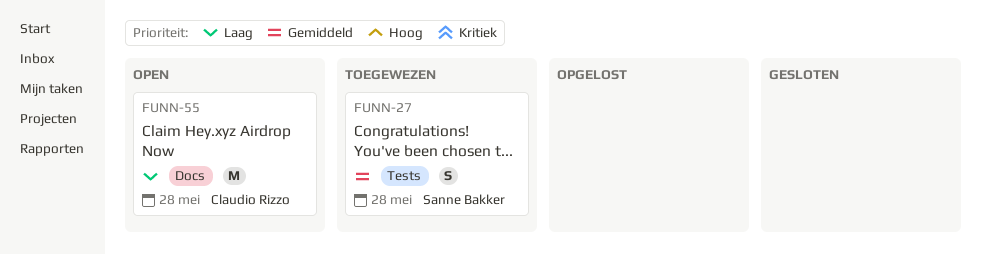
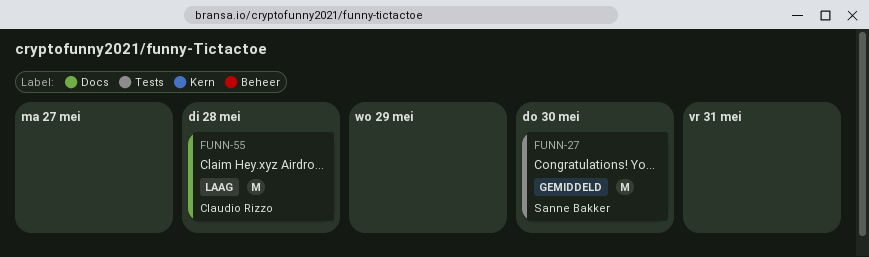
FUNN-27, estimate: S -> M
FUNN-27, due: May 28 -> May 30

